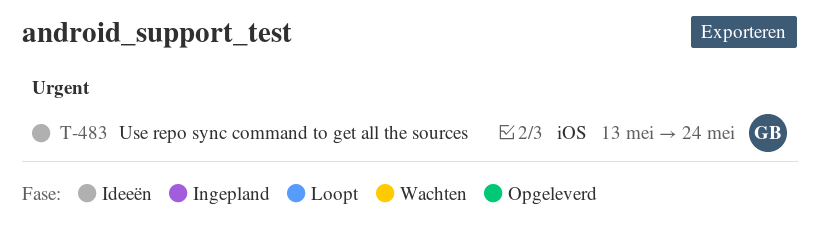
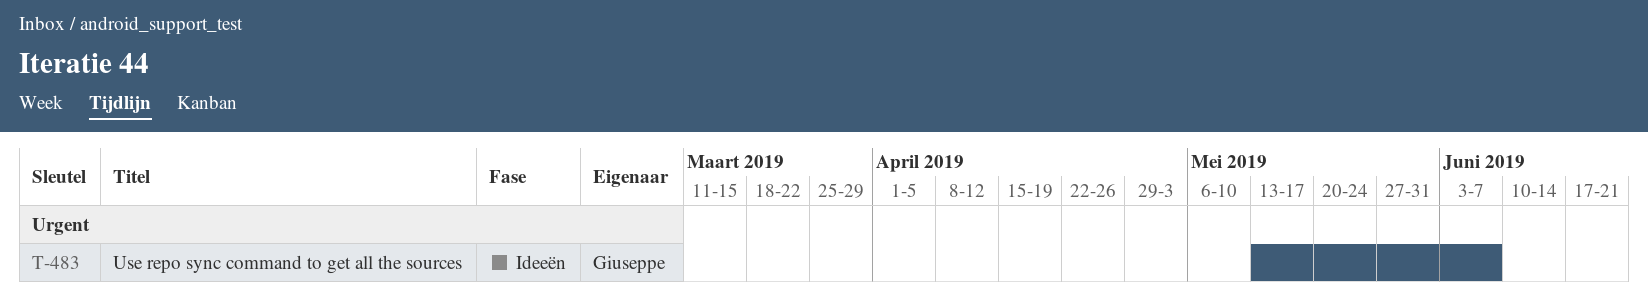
T-483, due: May 24 -> Jun 7

